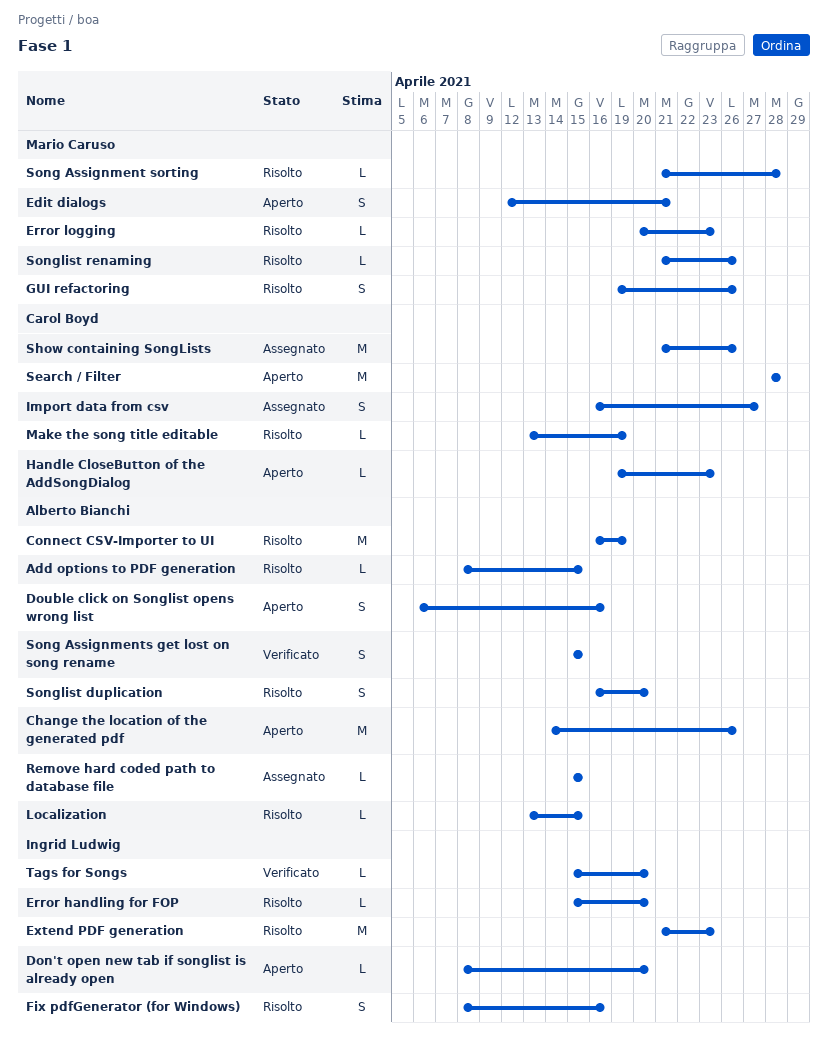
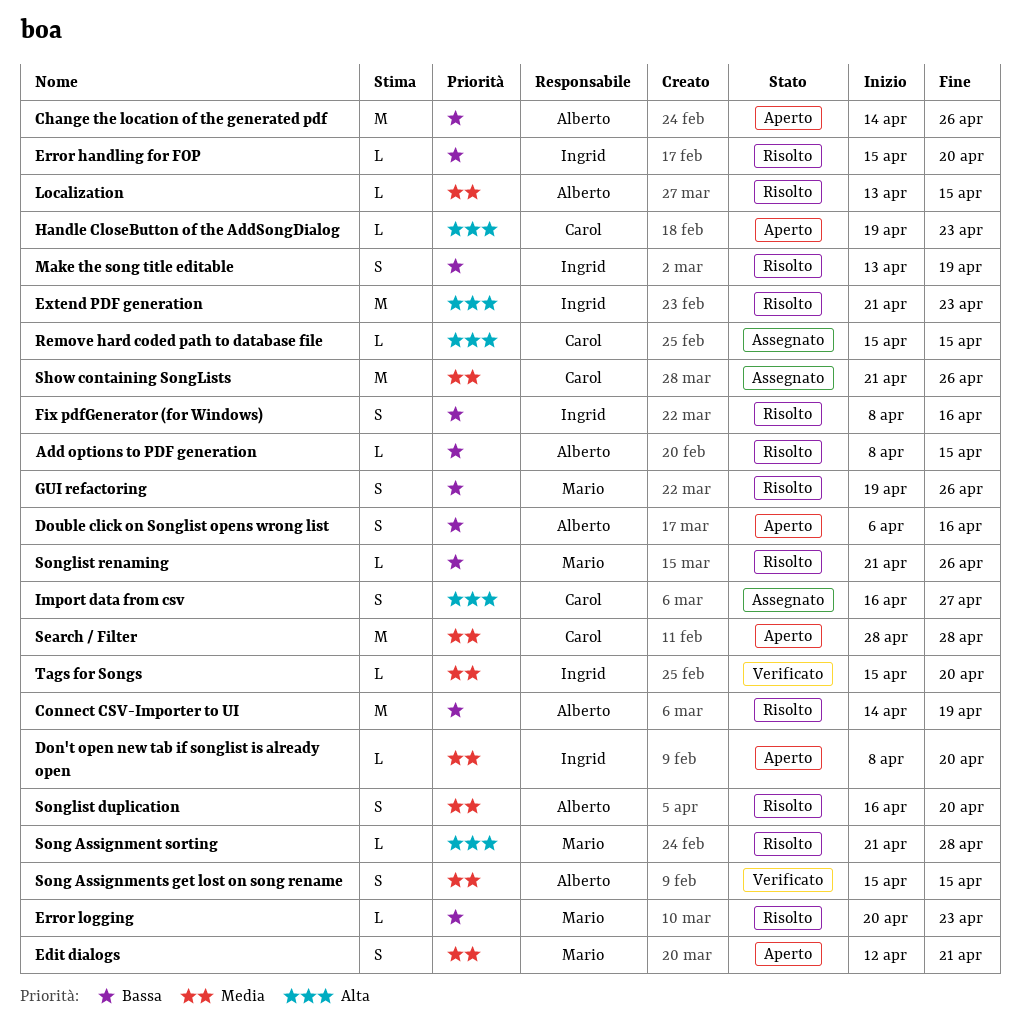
Connect CSV-Importer to UI, start: Apr 16 -> Apr 14
Make the song title editable, owner: Carol Boyd -> Ingrid Ludwig
Make the song title editable, estimate: L -> S
Remove hard coded path to database file, owner: Alberto Bianchi -> Carol Boyd

